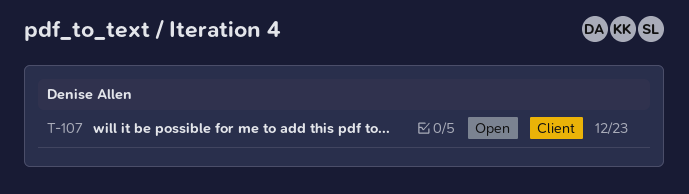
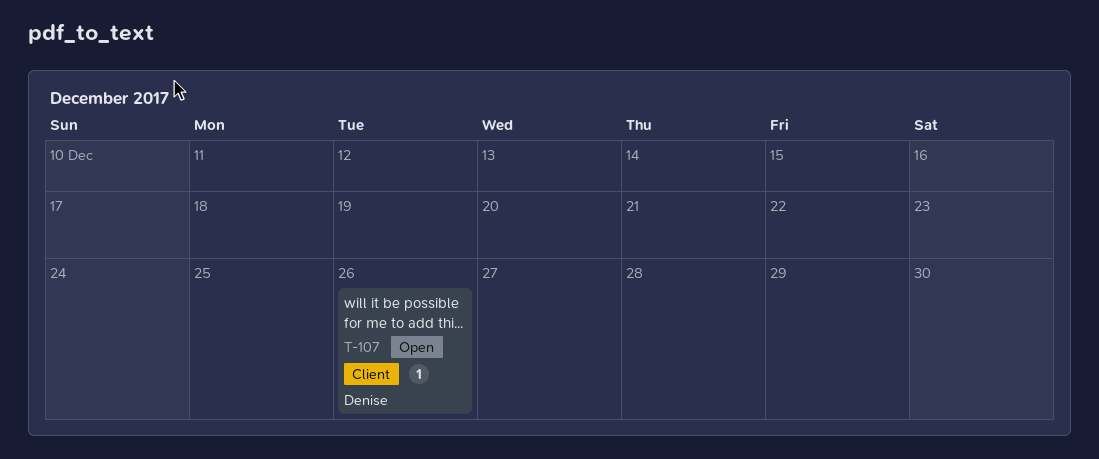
T-107, due: Dec 23 -> Dec 26

